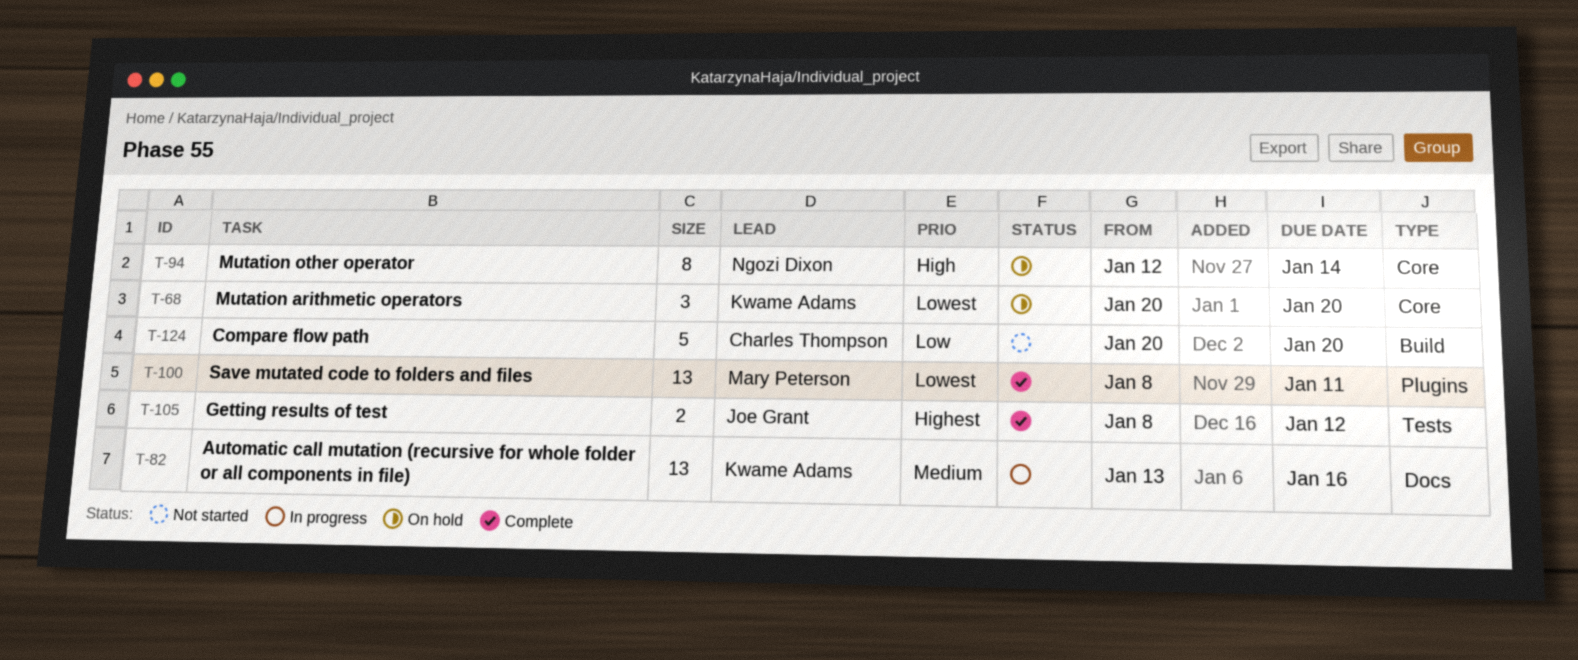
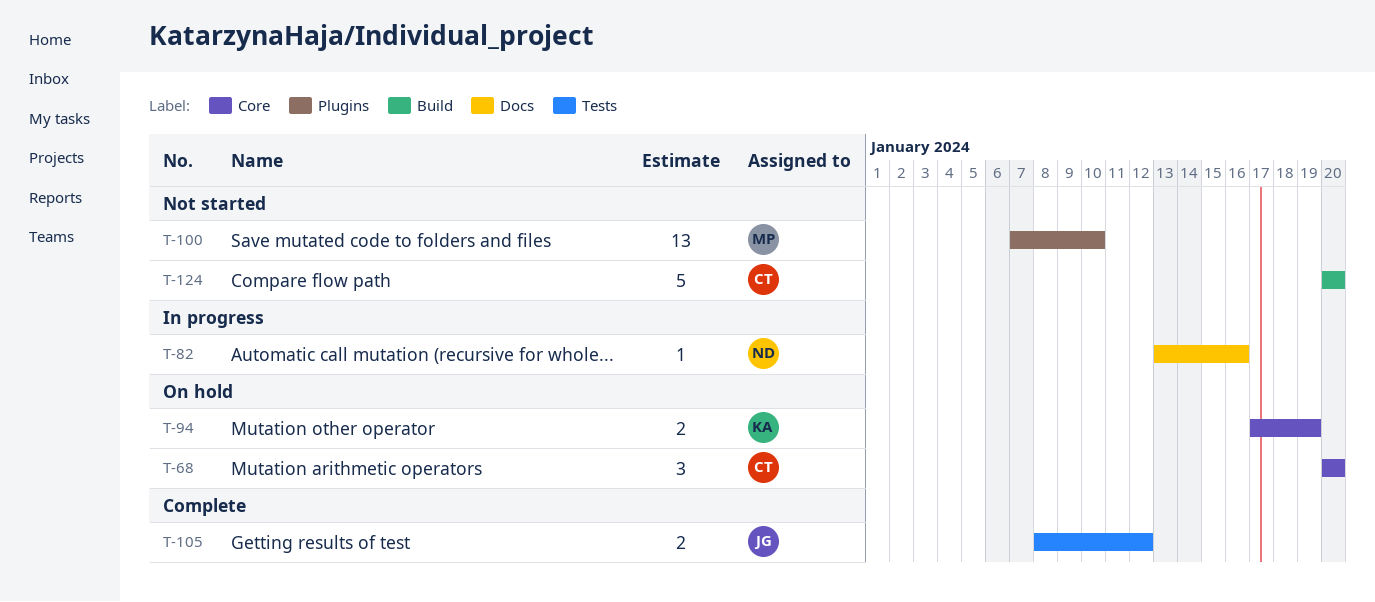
T-68, owner: Kwame Adams -> Charles Thompson
T-82, owner: Kwame Adams -> Ngozi Dixon
T-82, estimate: 13 -> 1
T-94, owner: Ngozi Dixon -> Kwame Adams
T-94, estimate: 8 -> 2
T-94, start: Jan 12 -> Jan 17
T-94, due: Jan 14 -> Jan 19
T-100, status: Complete -> Not started
T-100, start: Jan 8 -> Jan 7
T-100, due: Jan 11 -> Jan 10

